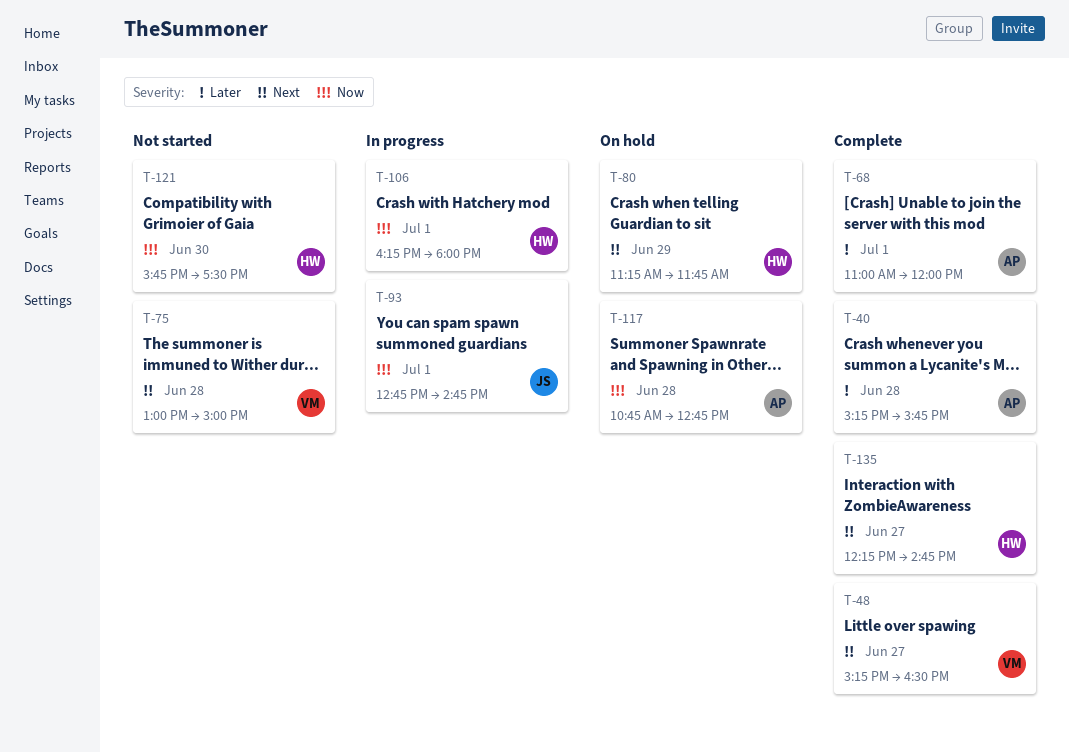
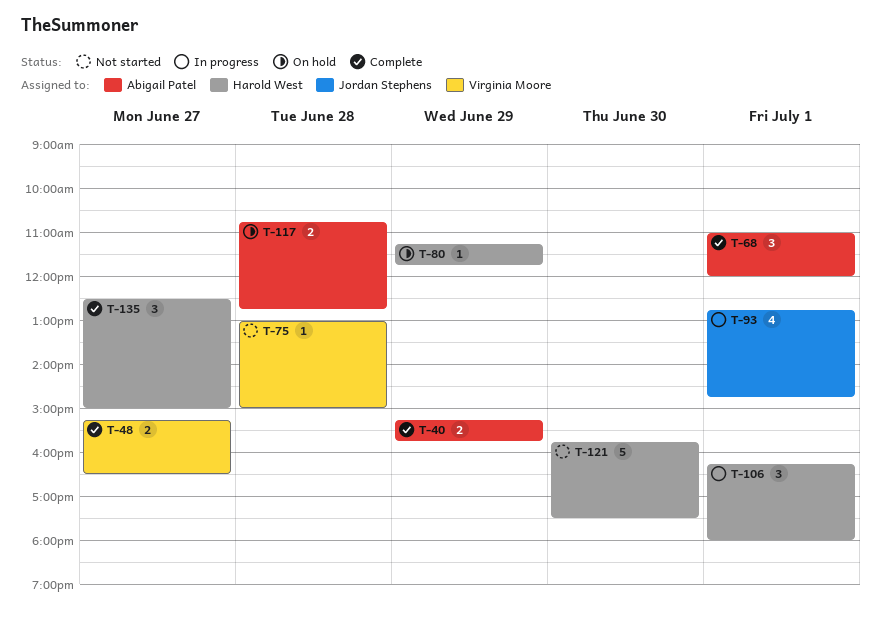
T-40, day: Jun 28 -> Jun 29
T-135, begins: 12:15 -> 12:30
T-135, ends: 14:45 -> 15:00

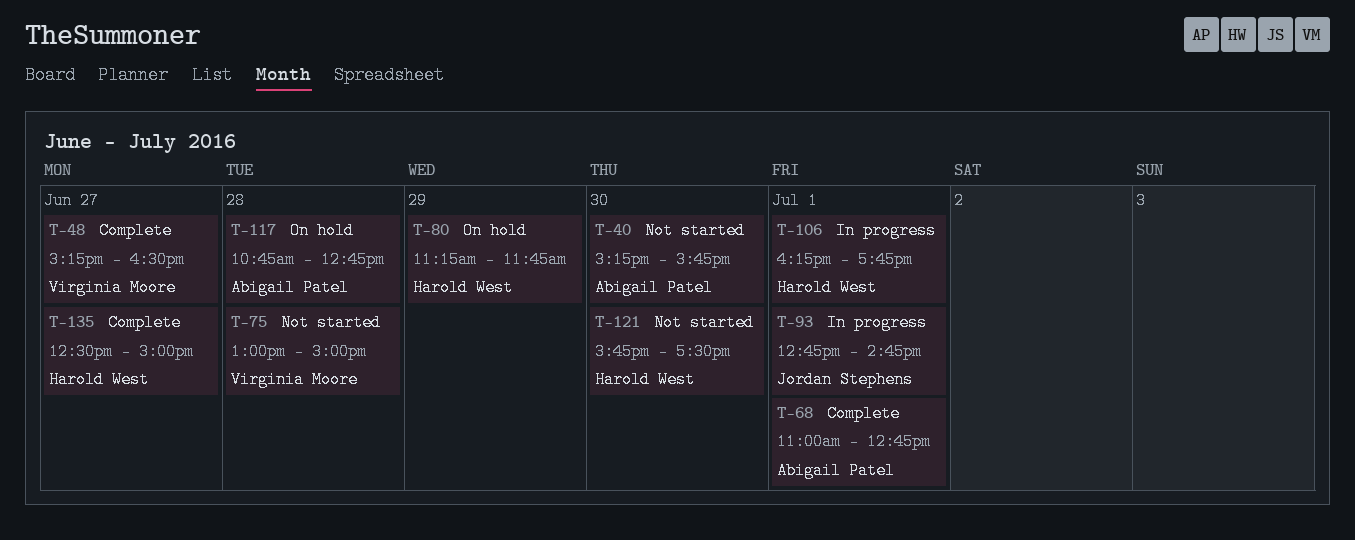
T-40, status: Complete -> Not started
T-40, day: Jun 29 -> Jun 30
T-68, ends: 12:00 -> 12:45
T-106, ends: 18:00 -> 17:45

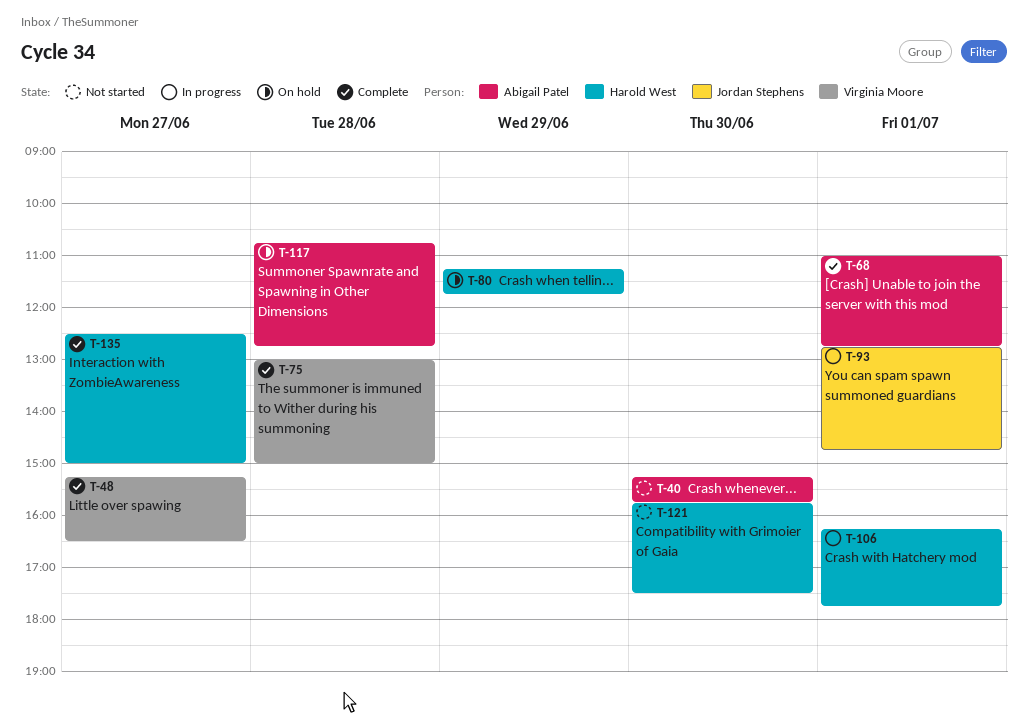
T-75, status: Not started -> Complete

